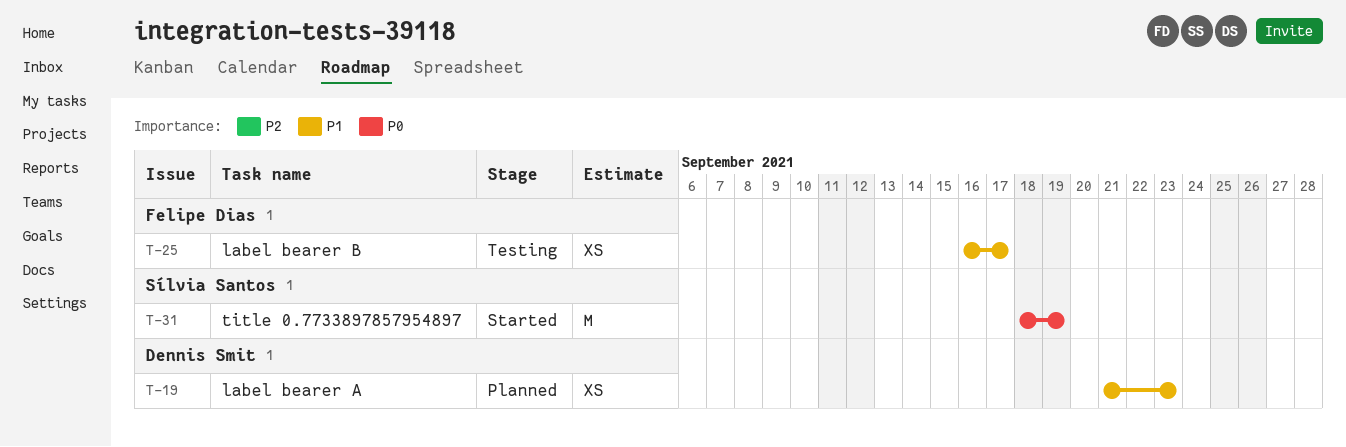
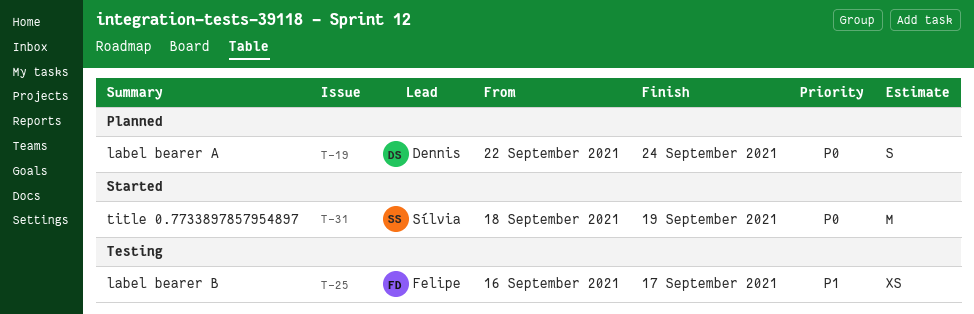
T-19, priority: P1 -> P0
T-19, estimate: XS -> S
T-19, start: Sep 21 -> Sep 22
T-19, due: Sep 23 -> Sep 24

